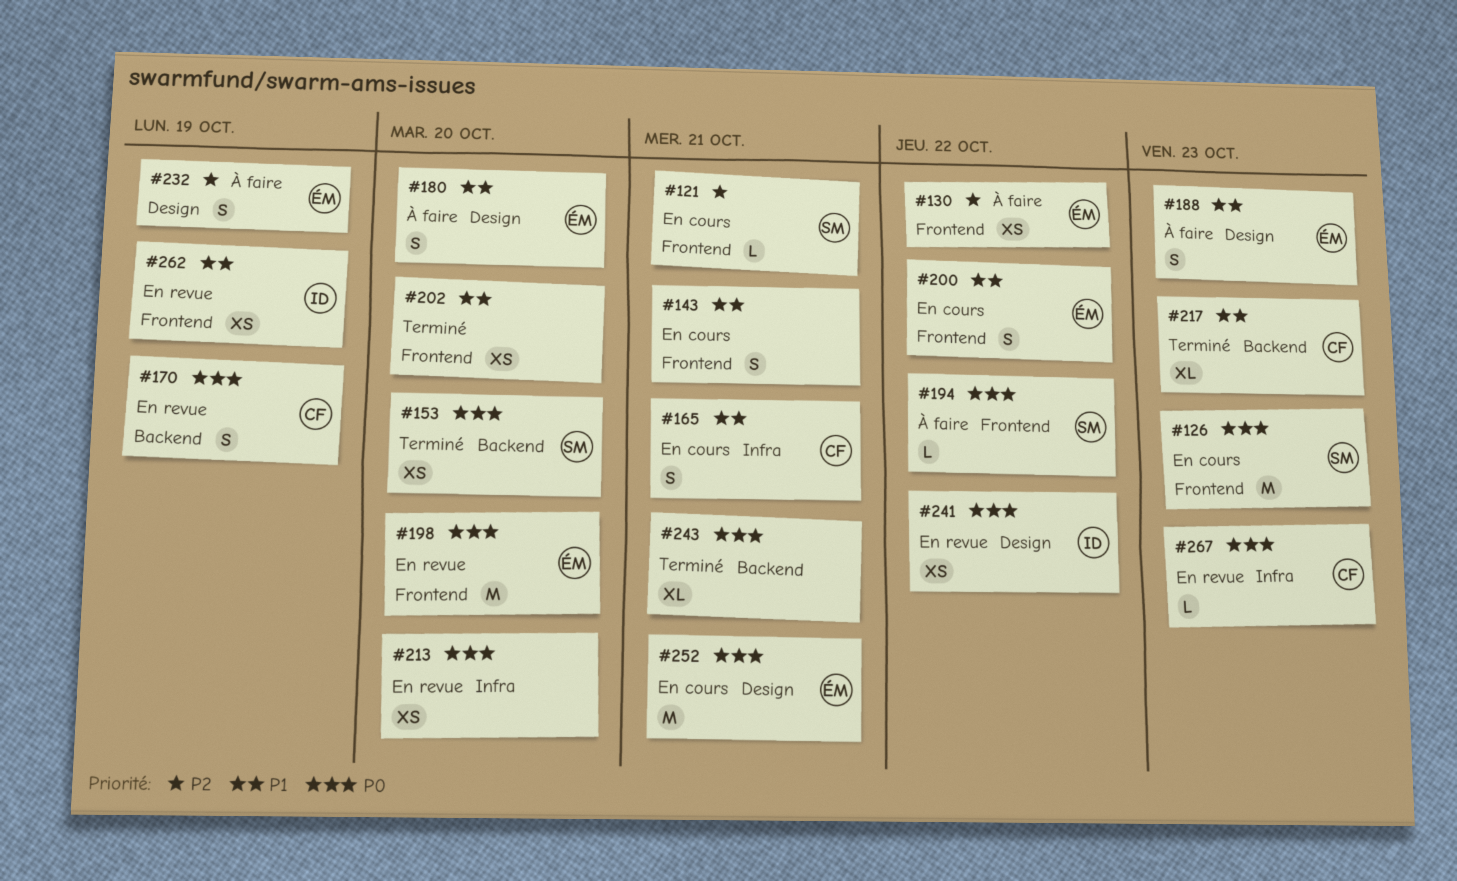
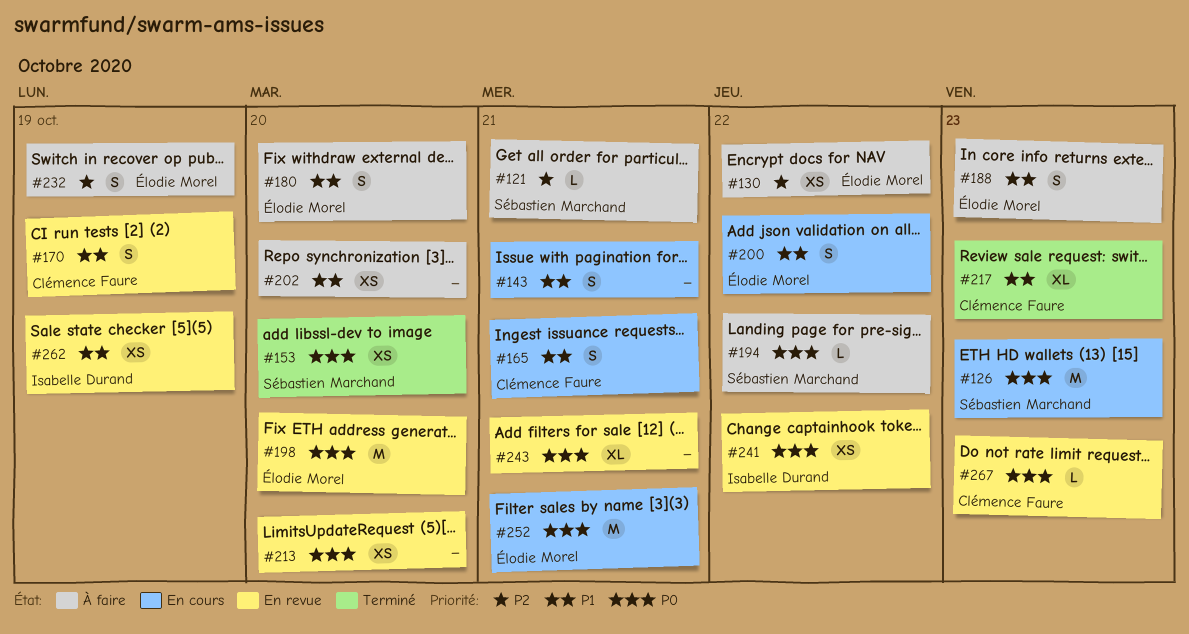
#121, status: En cours -> À faire
#170, priority: P0 -> P1
#202, status: Terminé -> À faire
#243, status: Terminé -> En revue

